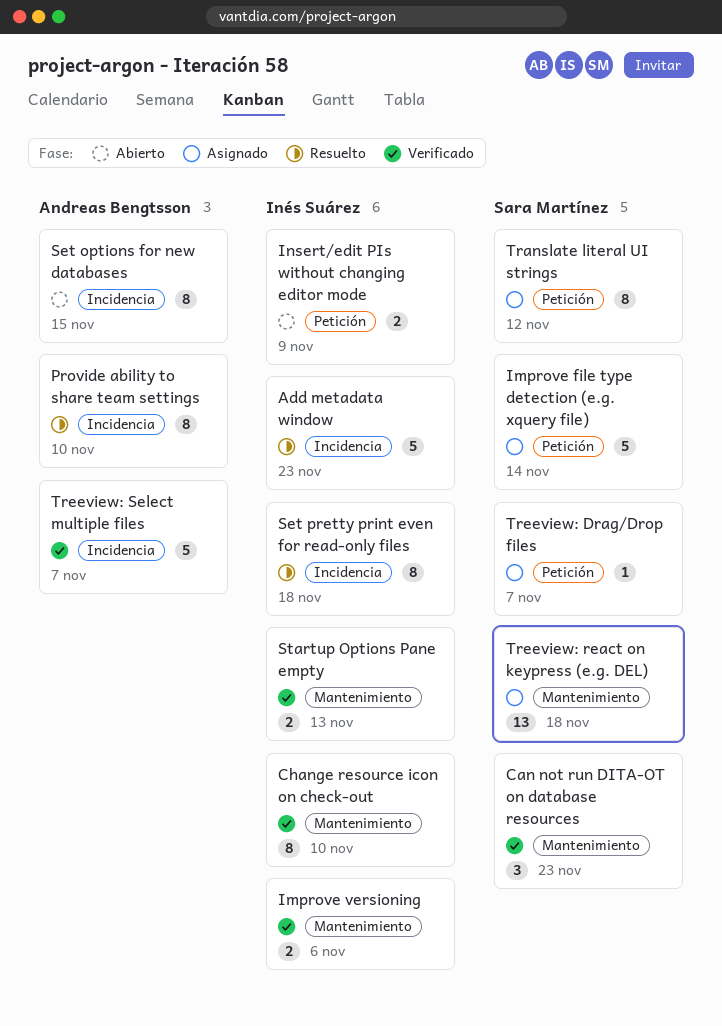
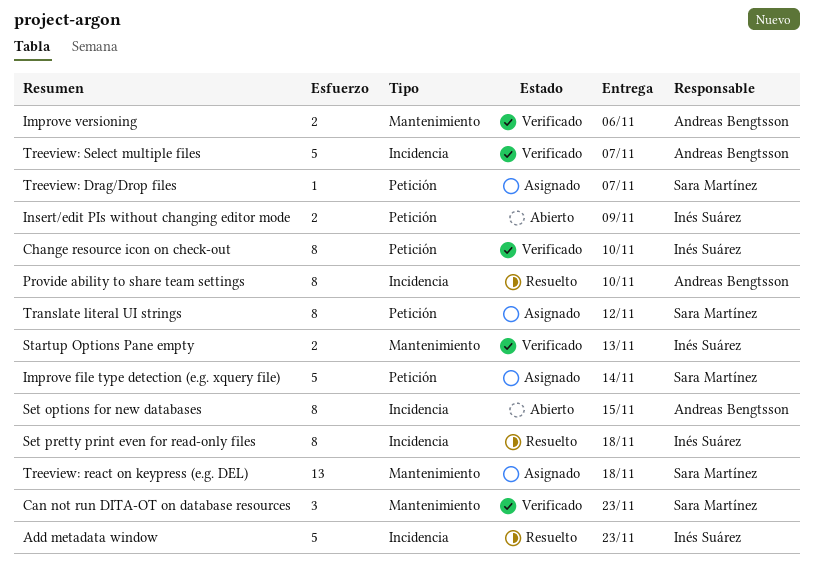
Change resource icon on check-out, label: Mantenimiento -> Petición
Improve versioning, owner: Inés Suárez -> Andreas Bengtsson

